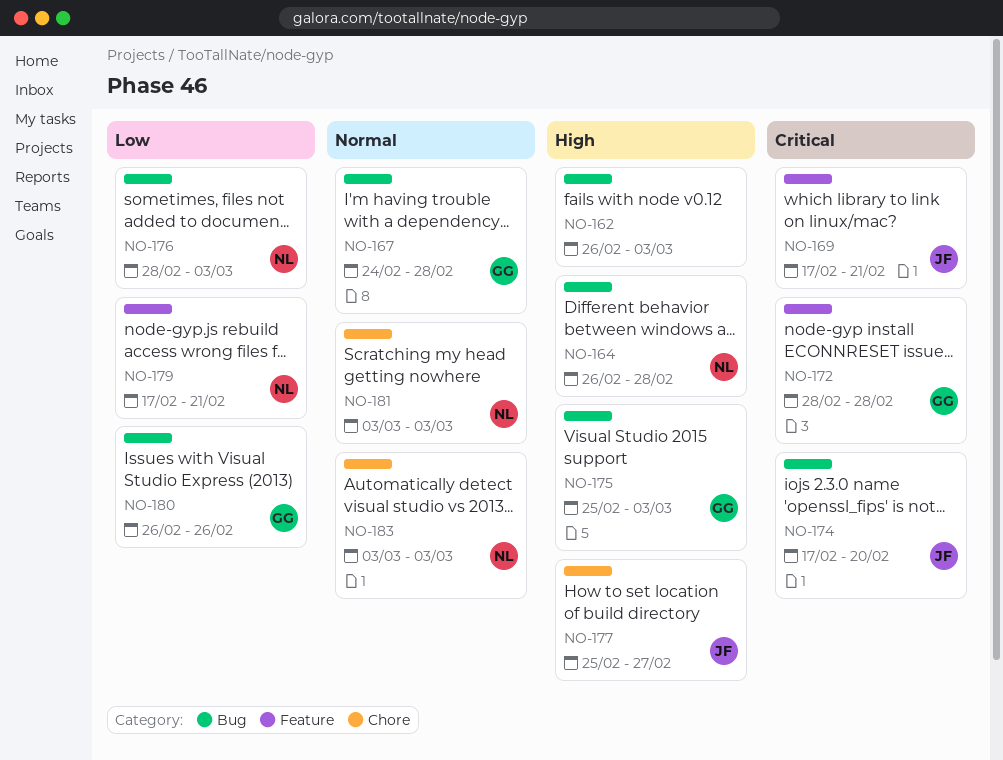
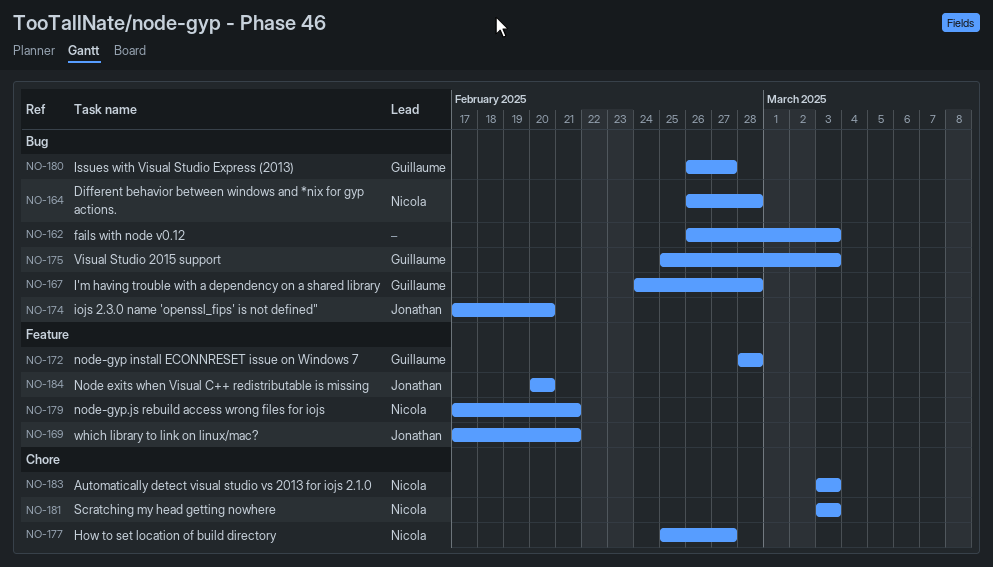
NO-176: present -> none
NO-177, owner: Jonathan -> Nicola
NO-180, due: Feb 26 -> Feb 27
NO-184: none -> present

